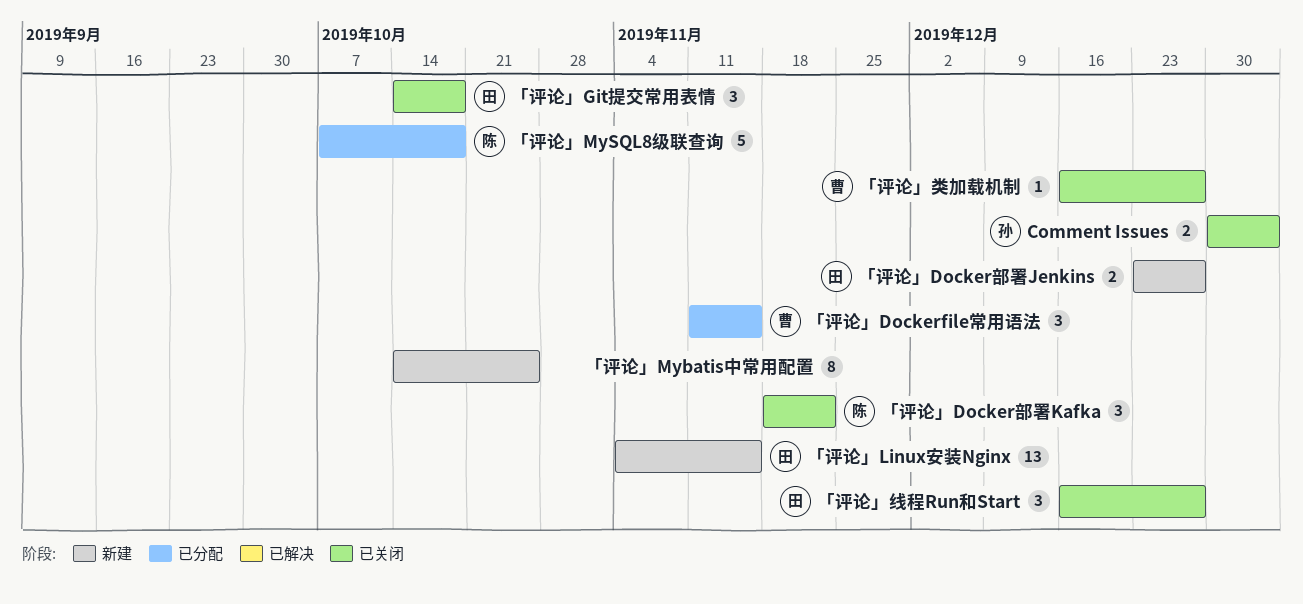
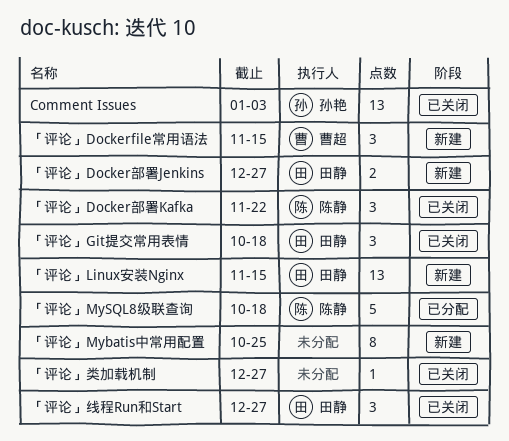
Comment Issues, estimate: 2 -> 13
「评论」Dockerfile常用语法, status: 已分配 -> 新建
「评论」类加载机制, owner: 曹超 -> none

